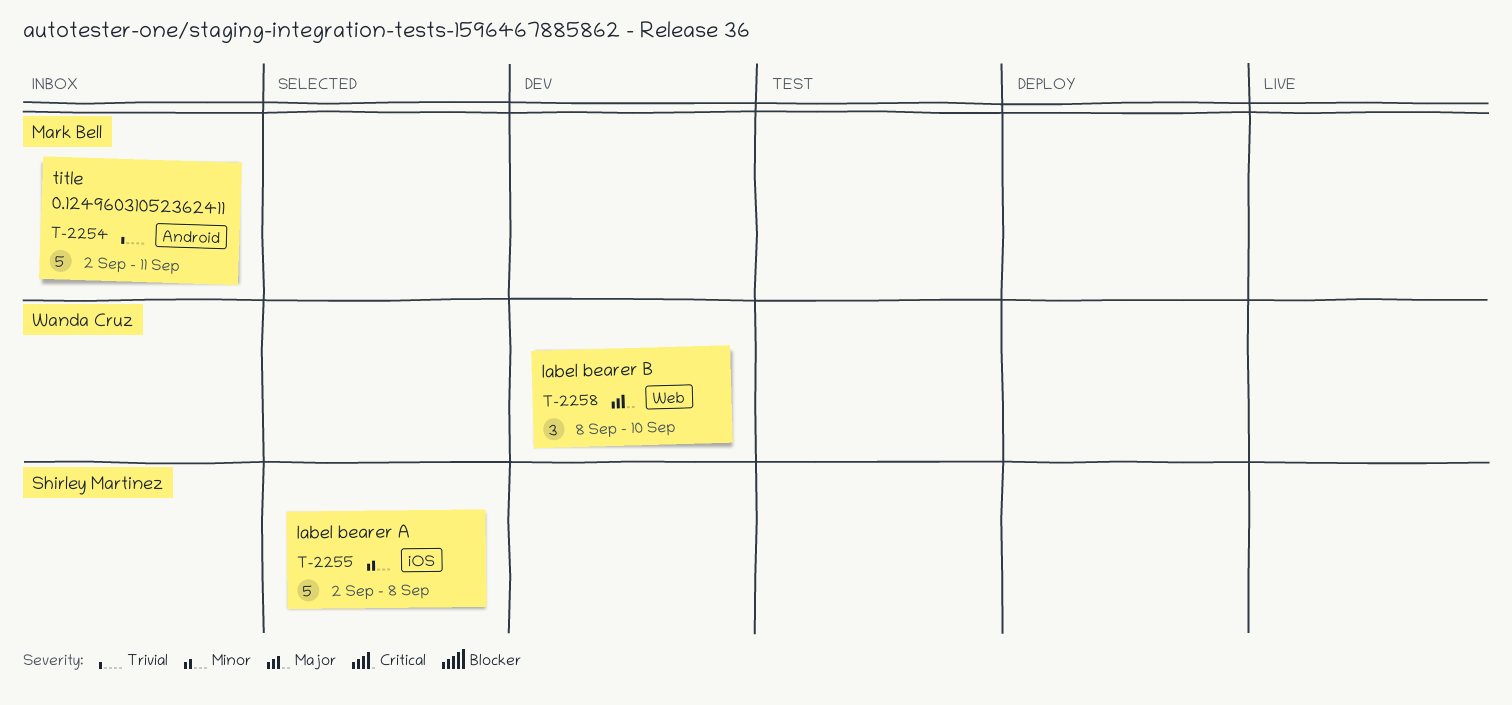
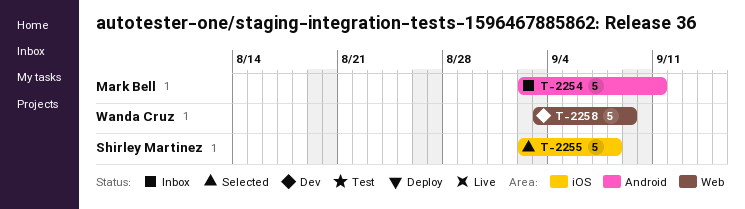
T-2258, estimate: 3 -> 5
T-2258, start: Sep 8 -> Sep 3
T-2258, due: Sep 10 -> Sep 9

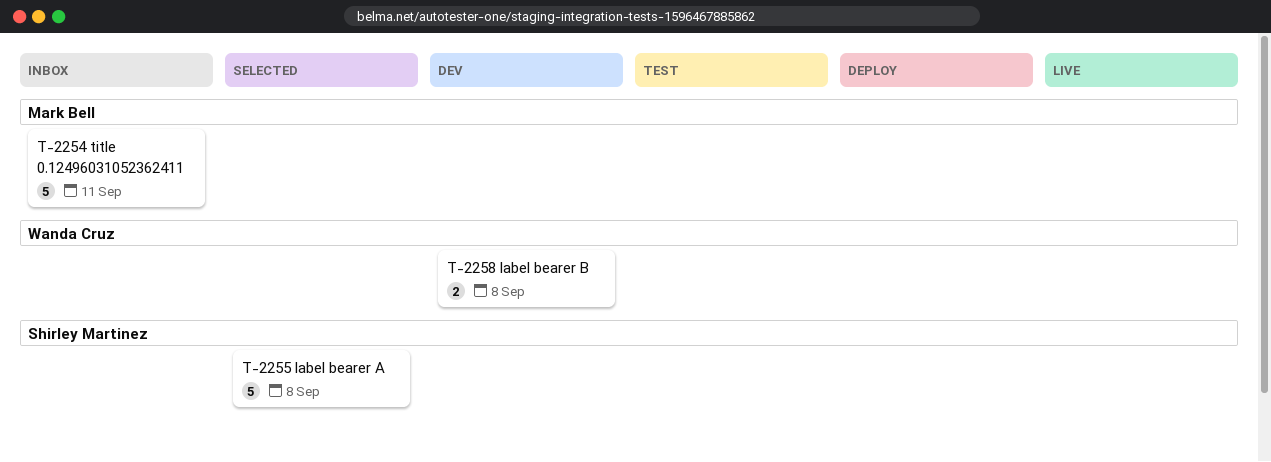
T-2258, estimate: 5 -> 2
T-2258, due: Sep 9 -> Sep 8

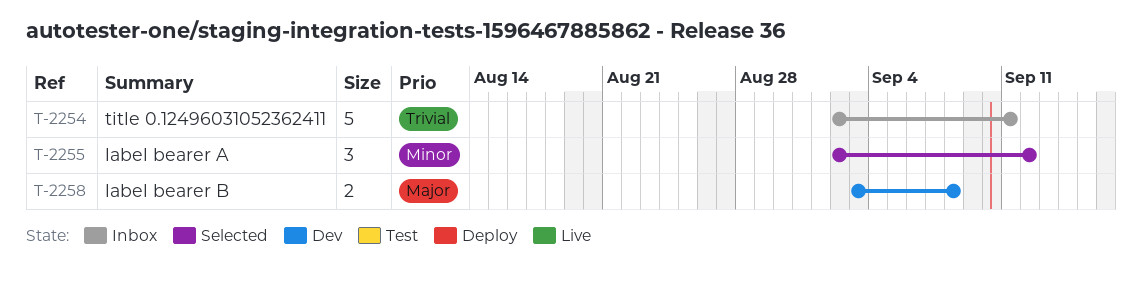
T-2255, estimate: 5 -> 3
T-2255, due: Sep 8 -> Sep 12

